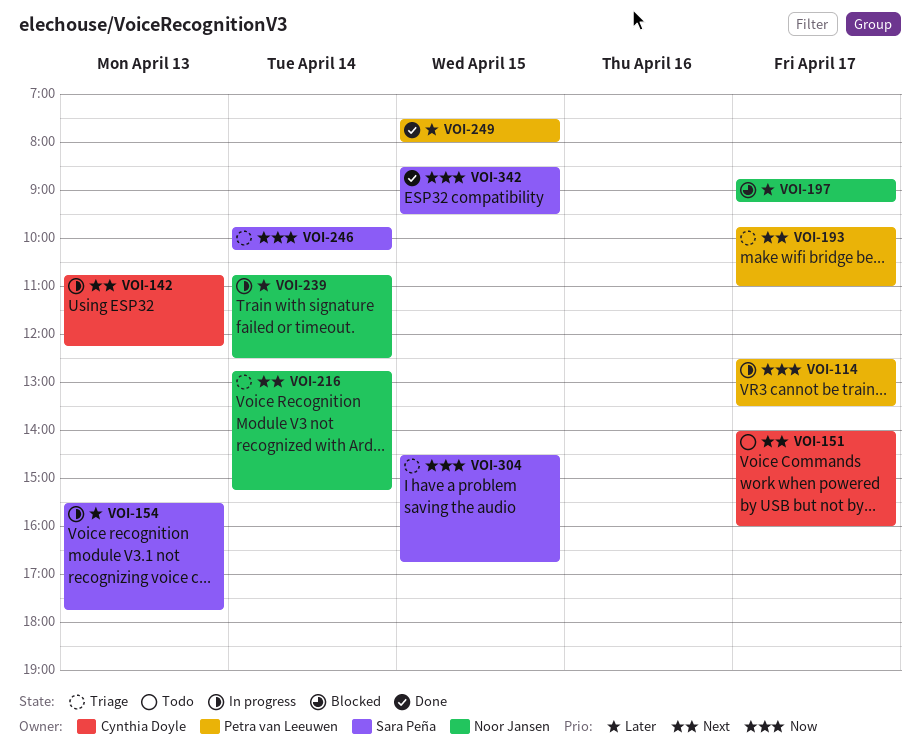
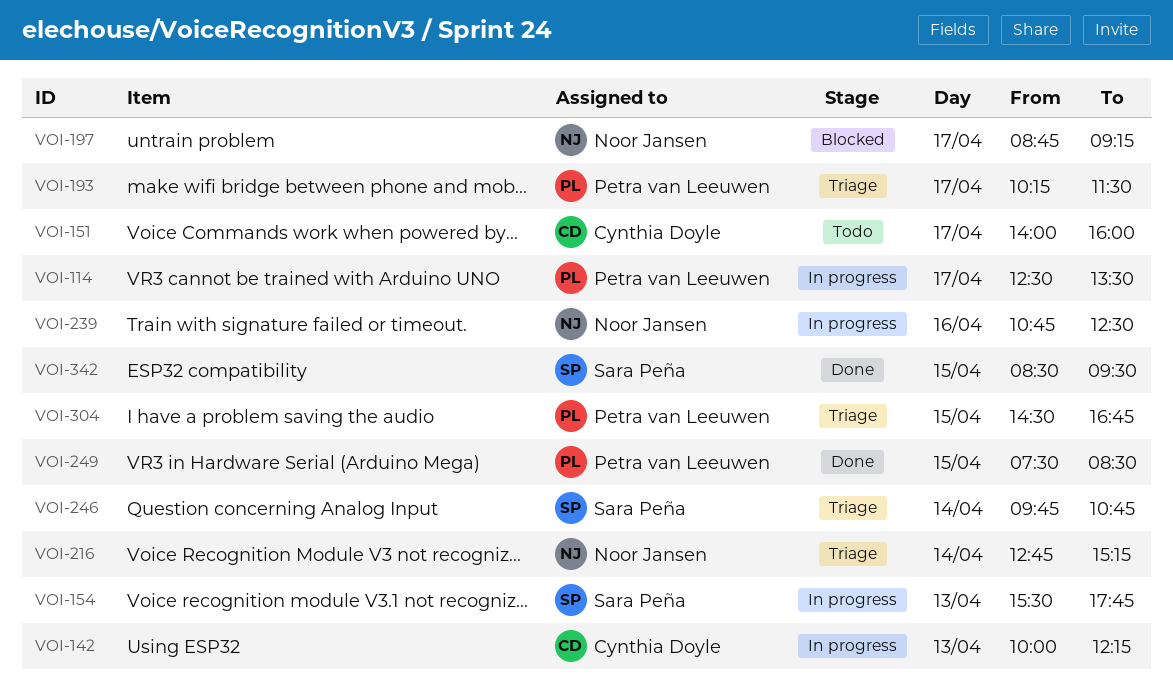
VOI-142, begins: 10:45 -> 10:00
VOI-193, begins: 09:45 -> 10:15
VOI-193, ends: 11:00 -> 11:30
VOI-239, day: Apr 14 -> Apr 16
VOI-246, ends: 10:15 -> 10:45
VOI-249, ends: 08:00 -> 08:30
VOI-304, owner: Sara Peña -> Petra van Leeuwen

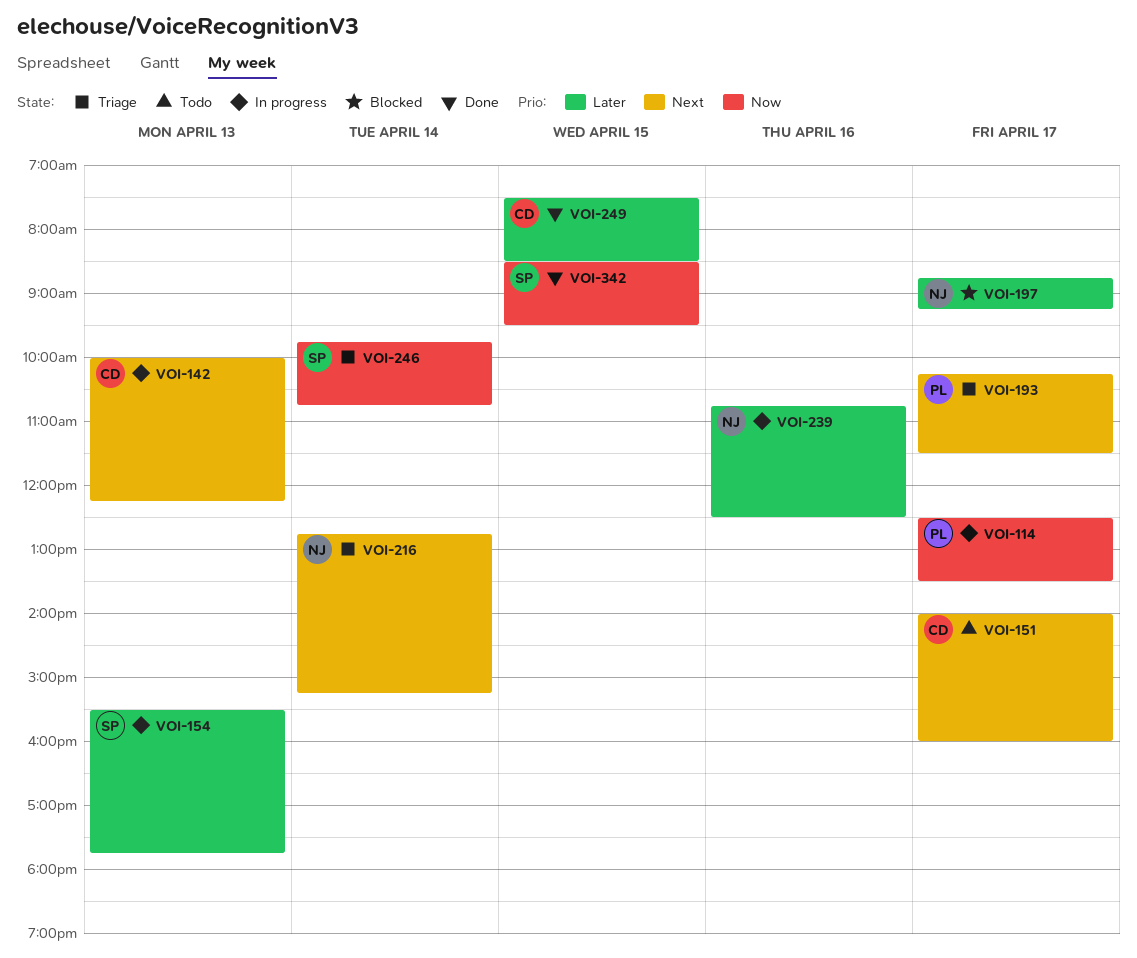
VOI-249, owner: Petra van Leeuwen -> Cynthia Doyle
VOI-304: present -> none

